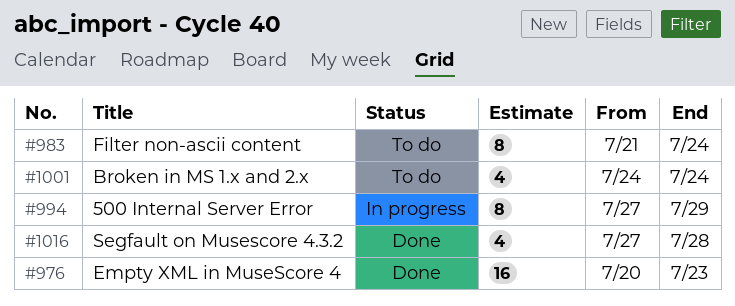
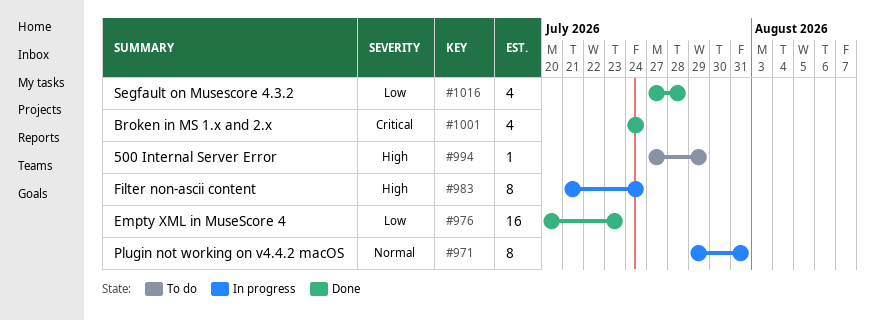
#971: none -> present
#983, status: To do -> In progress
#994, status: In progress -> To do
#994, estimate: 8 -> 1
#1001, status: To do -> Done

